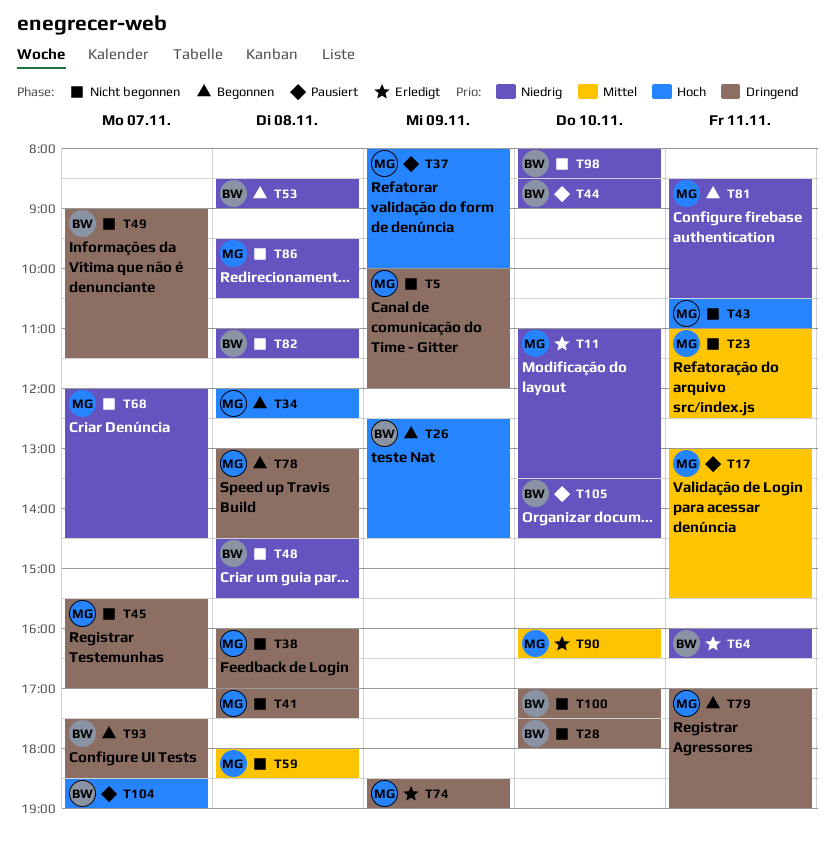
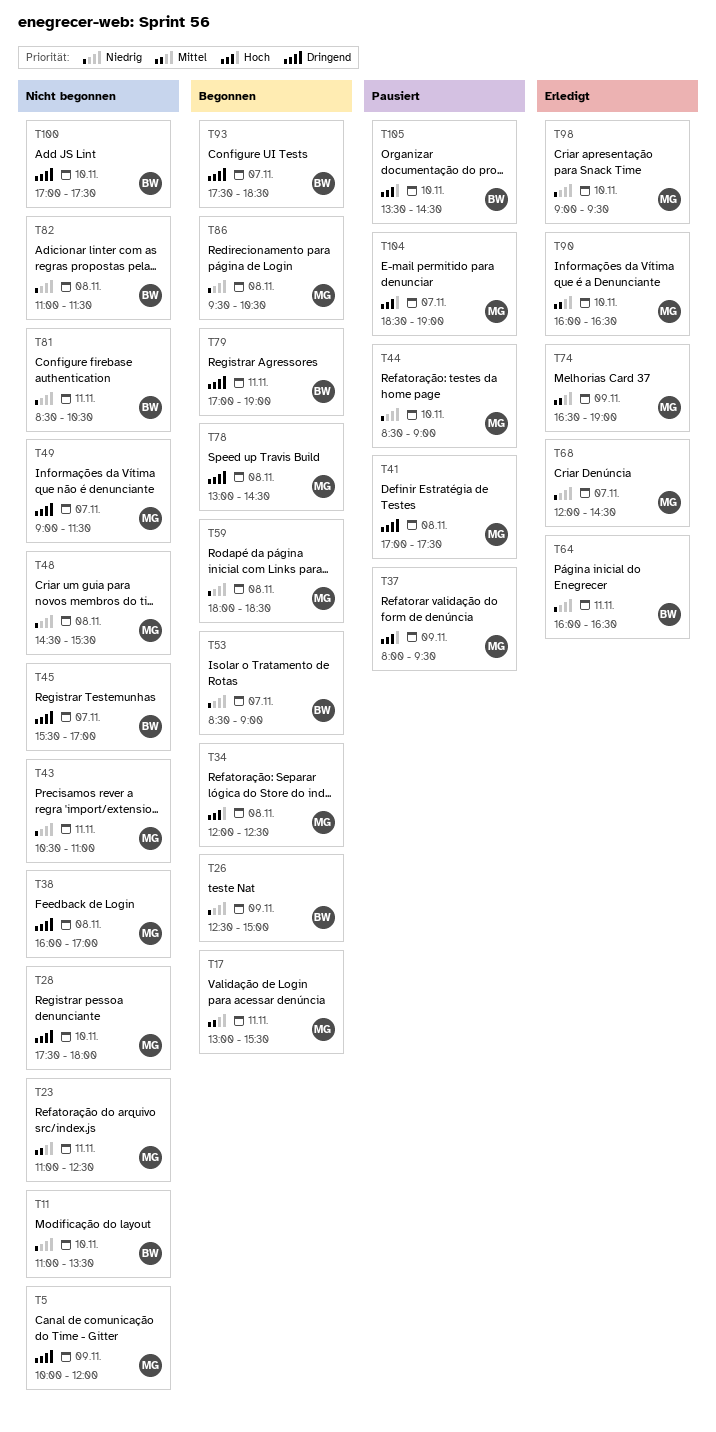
T11, status: Erledigt -> Nicht begonnen
T11, owner: MG -> BW
T17, status: Pausiert -> Begonnen
T26, priority: Hoch -> Niedrig
T26, ends: 14:30 -> 15:00
T28, owner: BW -> MG
T37, ends: 10:00 -> 09:30
T41, status: Nicht begonnen -> Pausiert
T43, priority: Hoch -> Niedrig
T44, owner: BW -> MG
T45, owner: MG -> BW
T48, owner: BW -> MG
T49, owner: BW -> MG
T53, day: Nov 8 -> Nov 7
T59, status: Nicht begonnen -> Begonnen
T59, priority: Mittel -> Niedrig
T68, status: Nicht begonnen -> Erledigt
T74, priority: Dringend -> Mittel
T74, begins: 18:30 -> 16:30
T79, owner: MG -> BW
T81, status: Begonnen -> Nicht begonnen
T81, owner: MG -> BW
T86, status: Nicht begonnen -> Begonnen
T98, status: Nicht begonnen -> Erledigt
T98, owner: BW -> MG
T98, begins: 08:00 -> 09:00
T98, ends: 08:30 -> 09:30
T104, owner: BW -> MG
T105, priority: Niedrig -> Hoch

